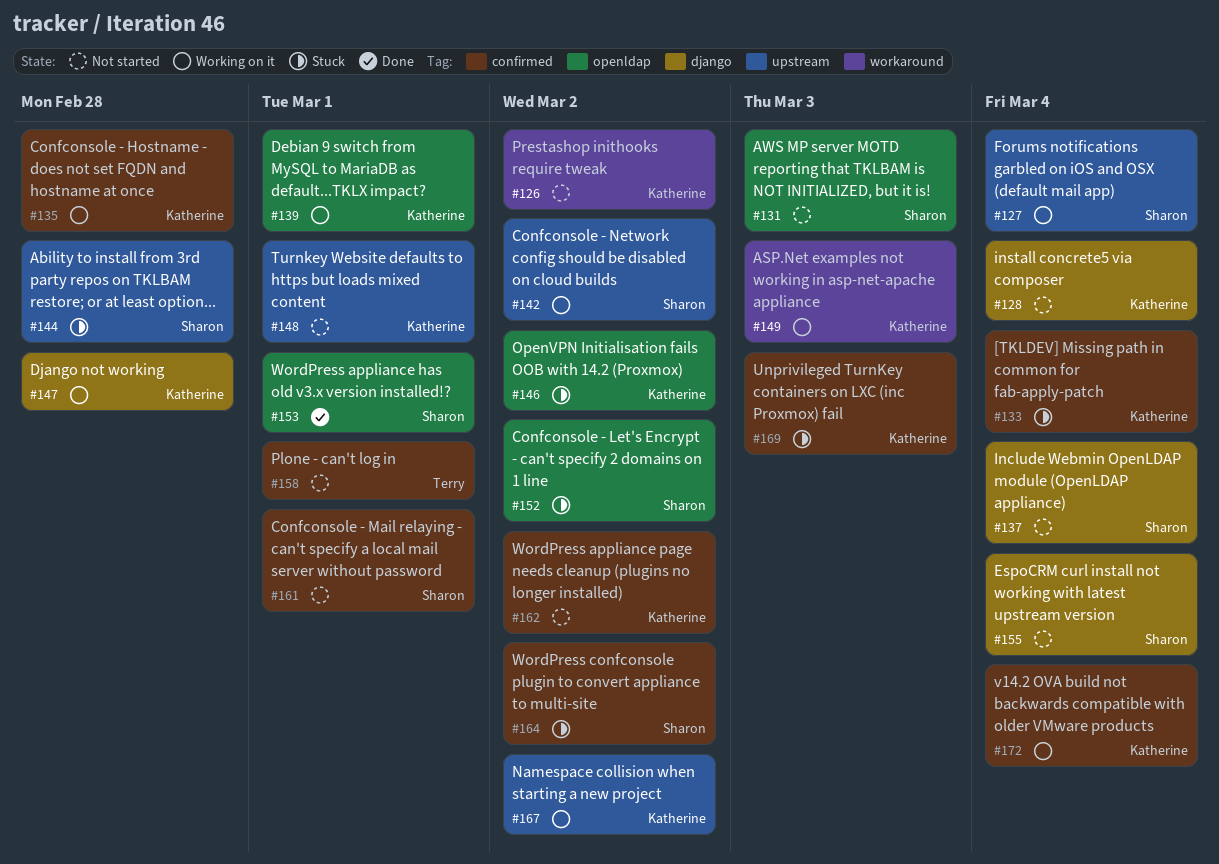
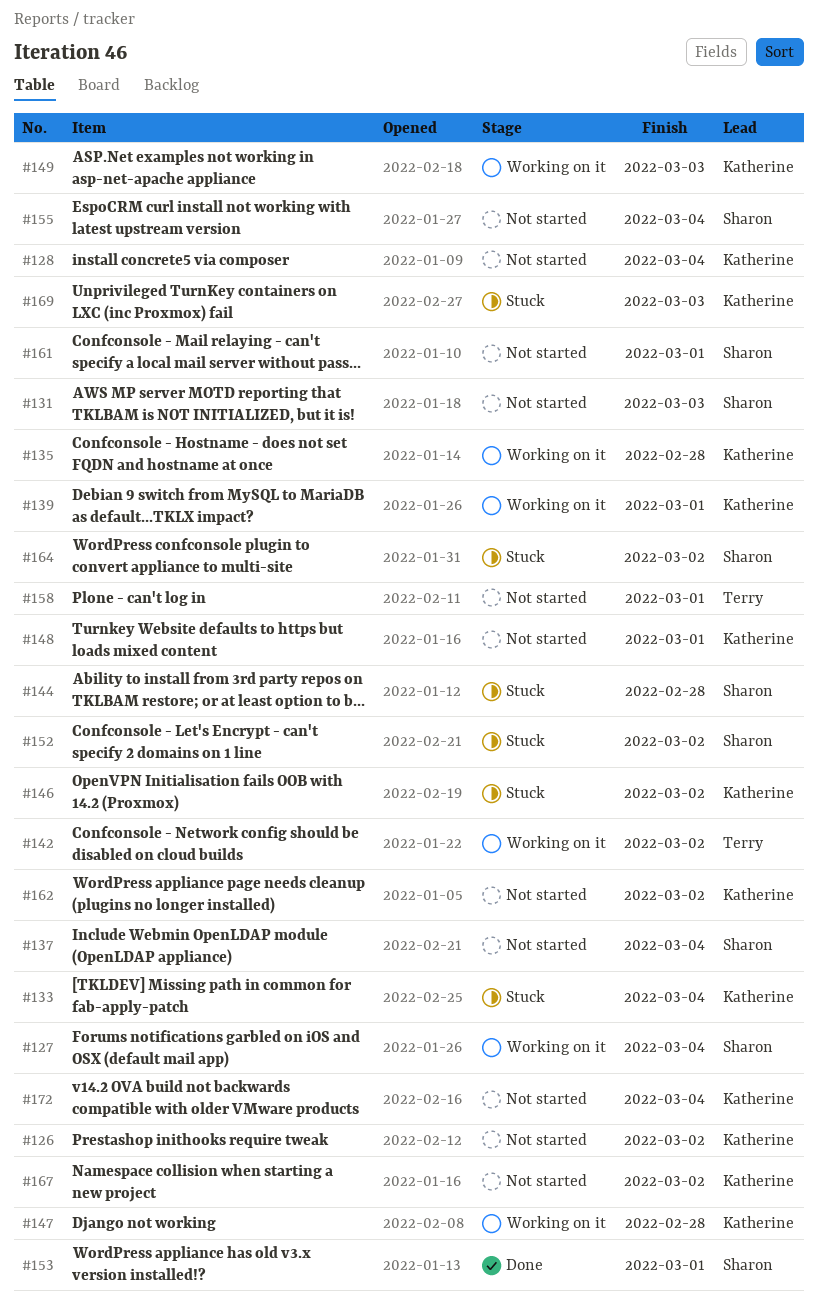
#142, owner: Sharon -> Terry
#167, status: Working on it -> Not started
#172, status: Working on it -> Not started

